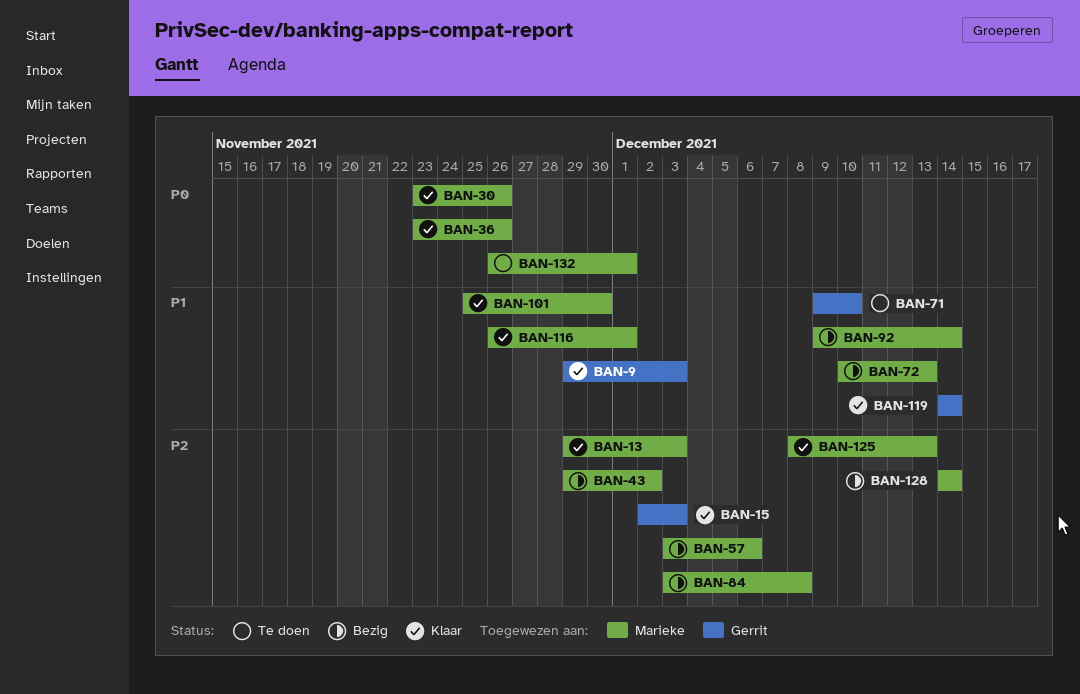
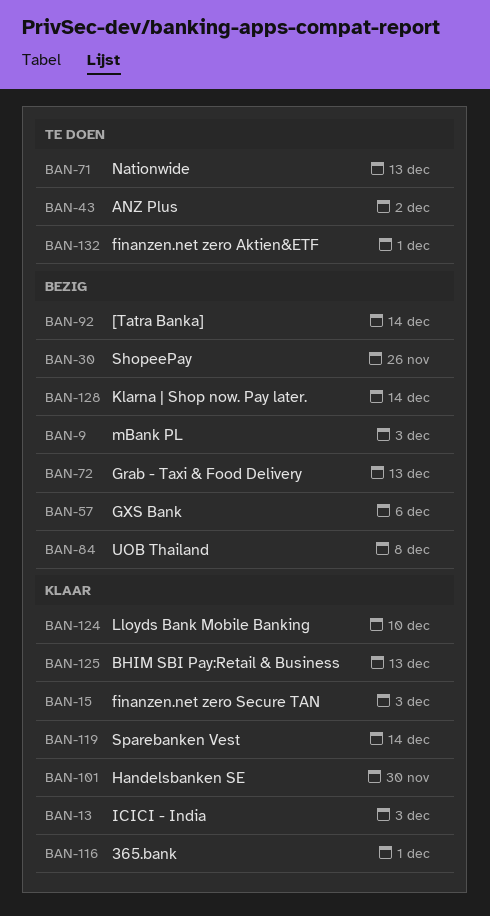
BAN-9, status: Klaar -> Bezig
BAN-30, status: Klaar -> Bezig
BAN-36: present -> none
BAN-43, status: Bezig -> Te doen
BAN-71, due: Dec 10 -> Dec 13
BAN-124: none -> present

